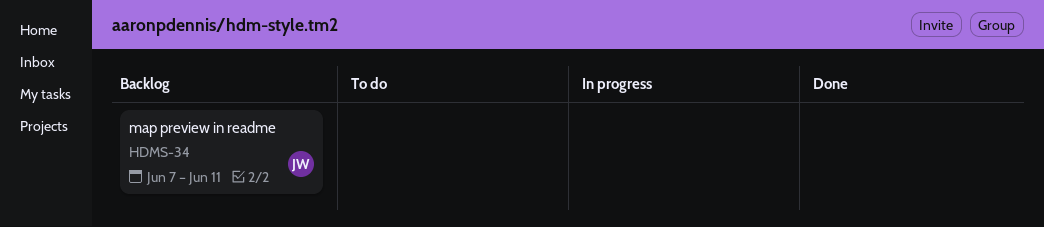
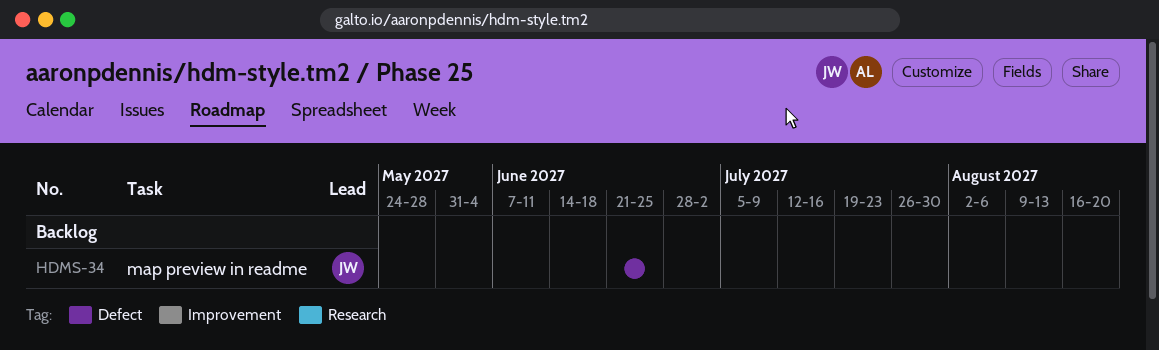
HDMS-34, start: Jun 7 -> Jun 21
HDMS-34, due: Jun 11 -> Jun 25

